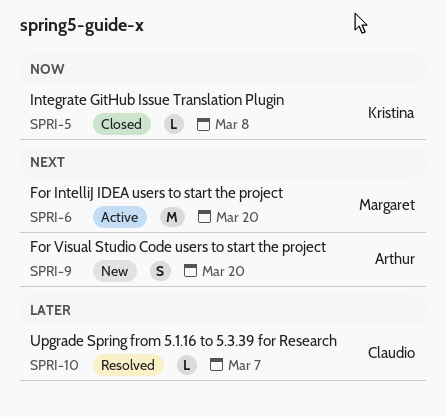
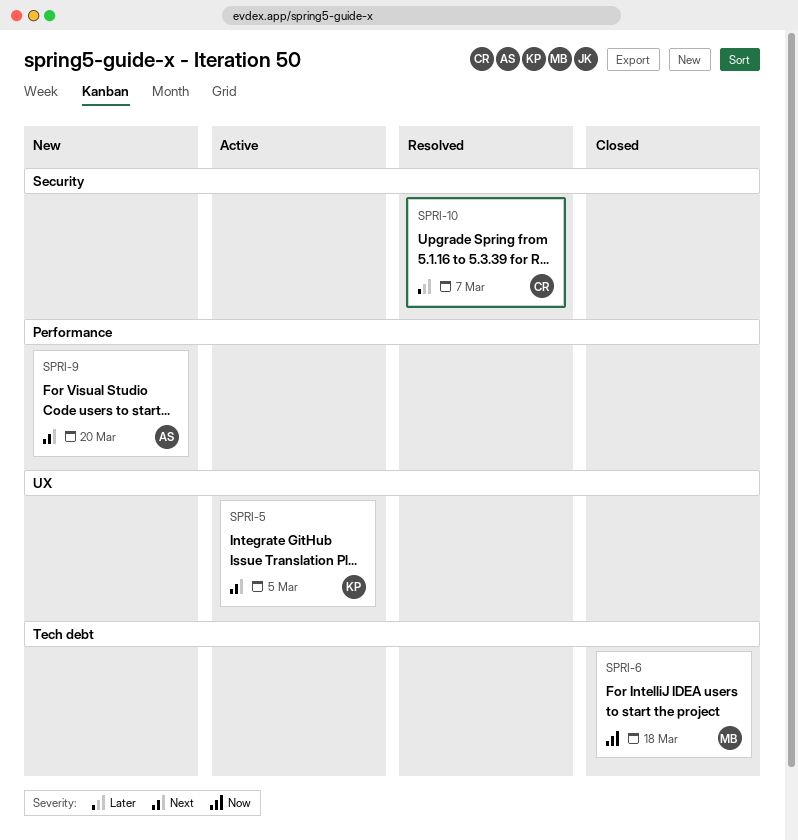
SPRI-5, status: Closed -> Active
SPRI-5, priority: Now -> Next
SPRI-5, due: Mar 8 -> Mar 5
SPRI-6, status: Active -> Closed
SPRI-6, priority: Next -> Now
SPRI-6, due: Mar 20 -> Mar 18

